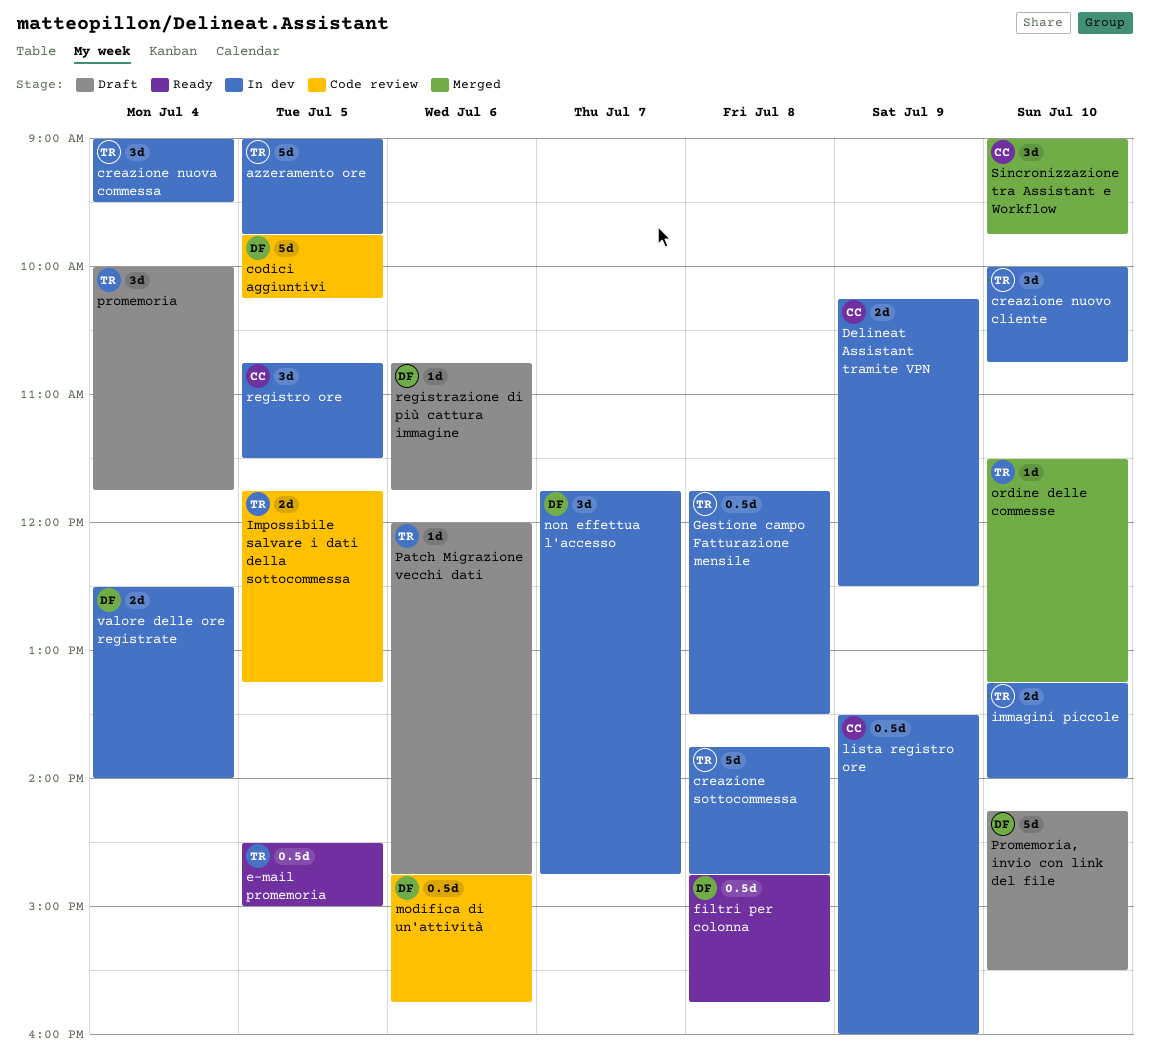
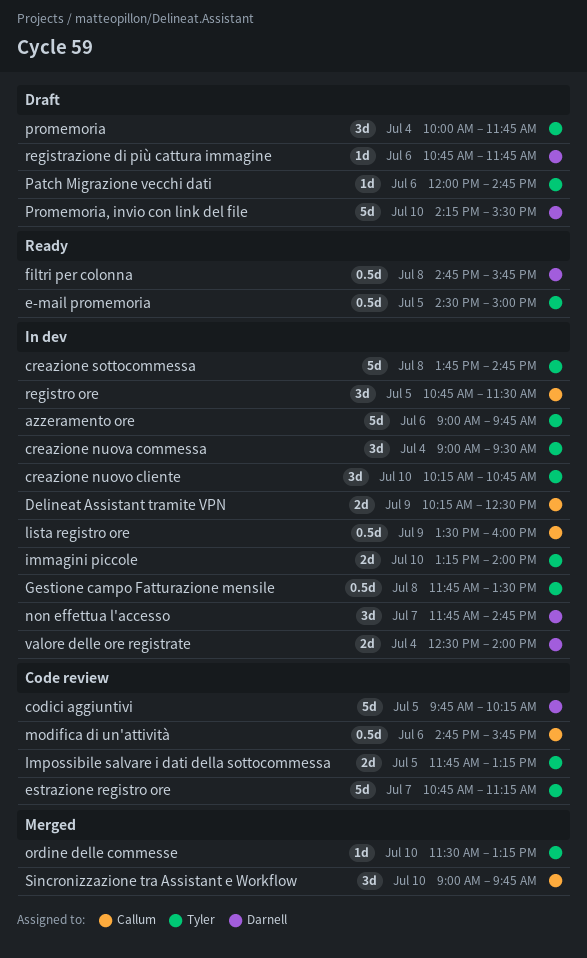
azzeramento ore, day: Jul 5 -> Jul 6
creazione nuovo cliente, begins: 10:00 -> 10:15
estrazione registro ore: none -> present
modifica di un'attività, owner: Darnell -> Callum

